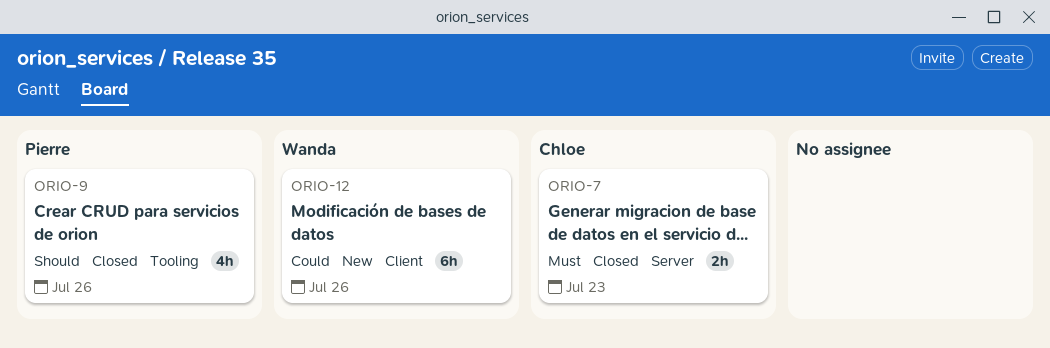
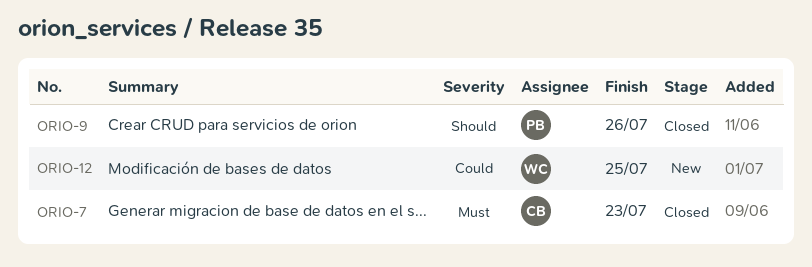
ORIO-12, due: Jul 26 -> Jul 25

